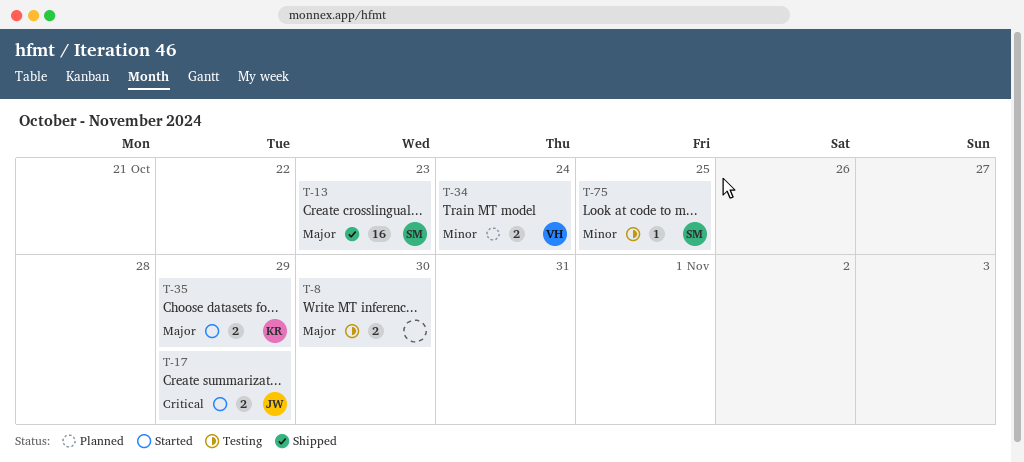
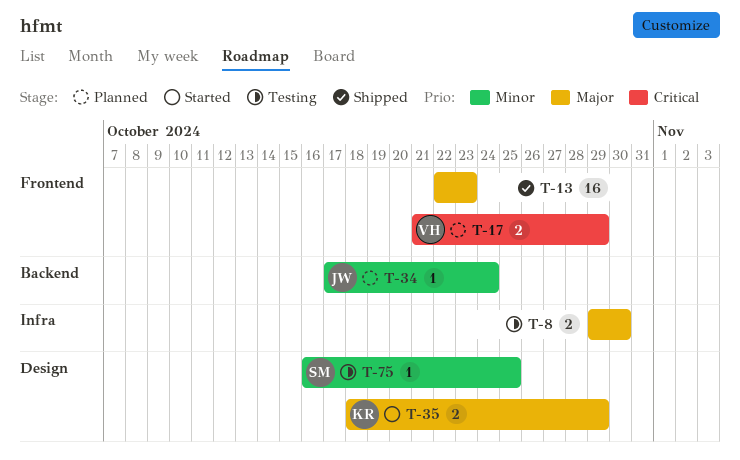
T-13, owner: SM -> none
T-17, status: Started -> Planned
T-17, owner: JW -> VH
T-34, owner: VH -> JW
T-34, estimate: 2 -> 1

